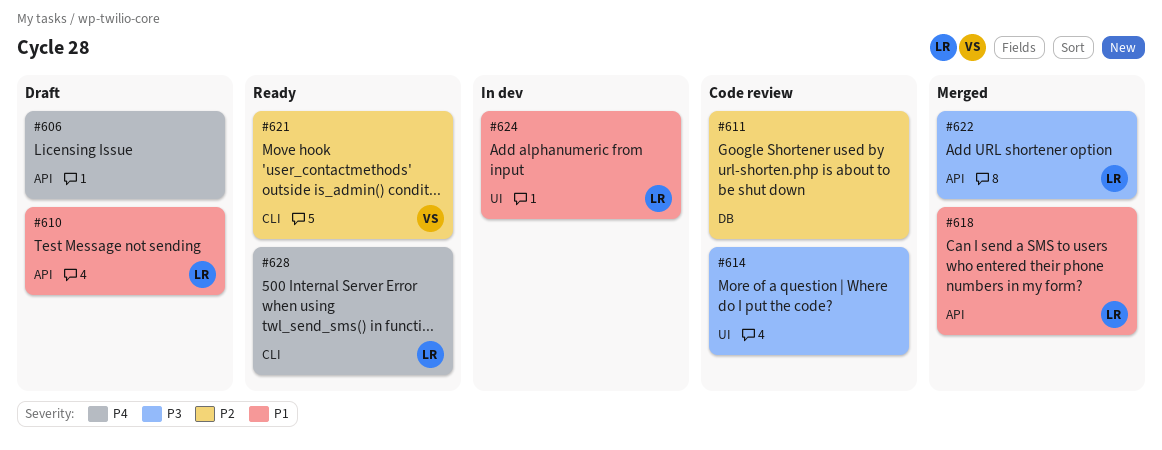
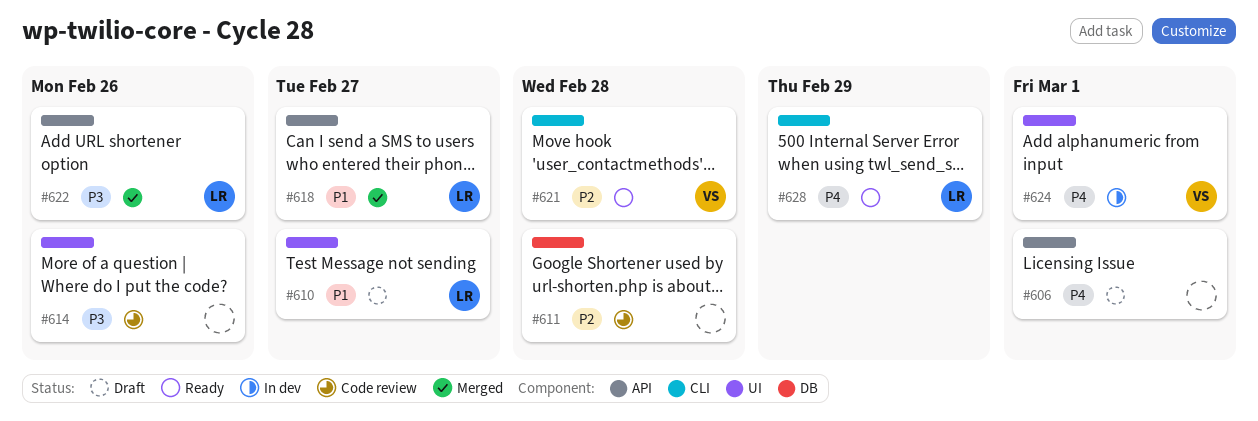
#610, label: API -> UI
#624, owner: LR -> VS
#624, priority: P1 -> P4

